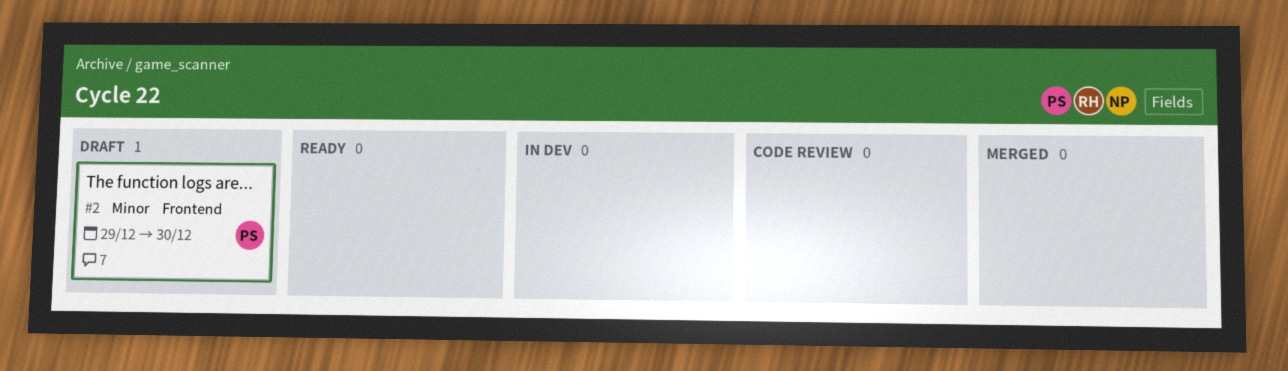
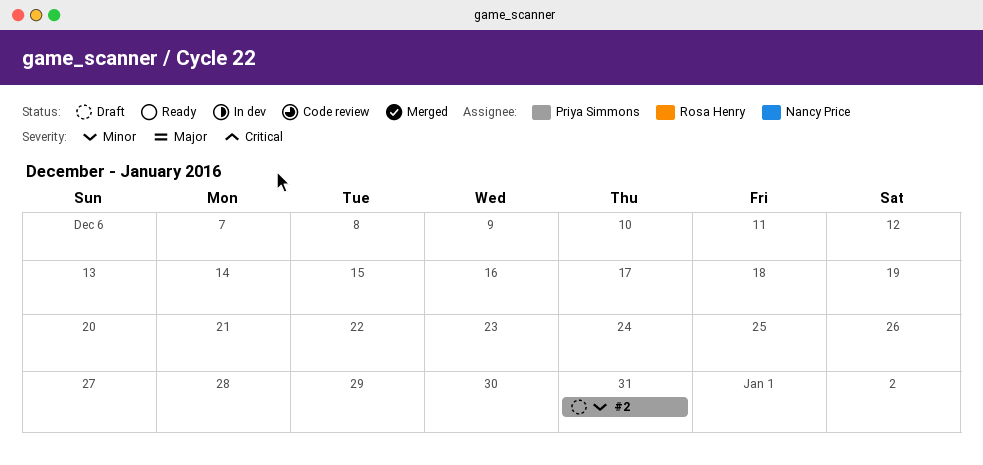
#2, start: Dec 29 -> Dec 31
#2, due: Dec 30 -> Dec 31

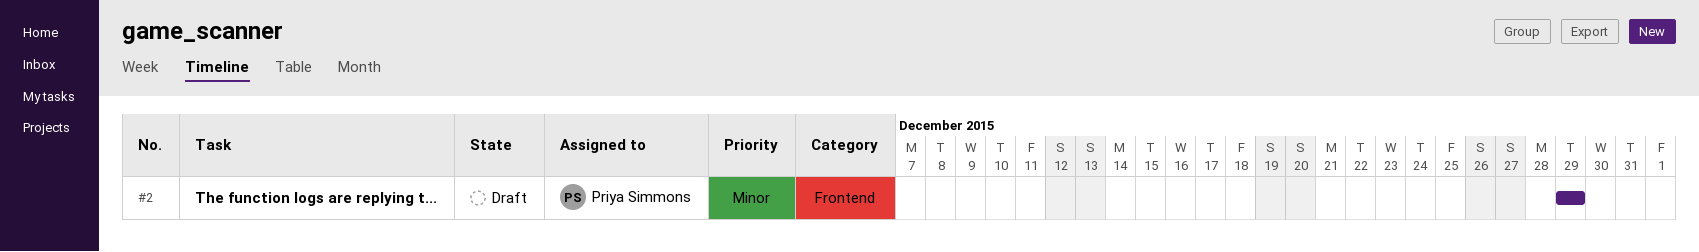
#2, start: Dec 31 -> Dec 29
#2, due: Dec 31 -> Dec 29

